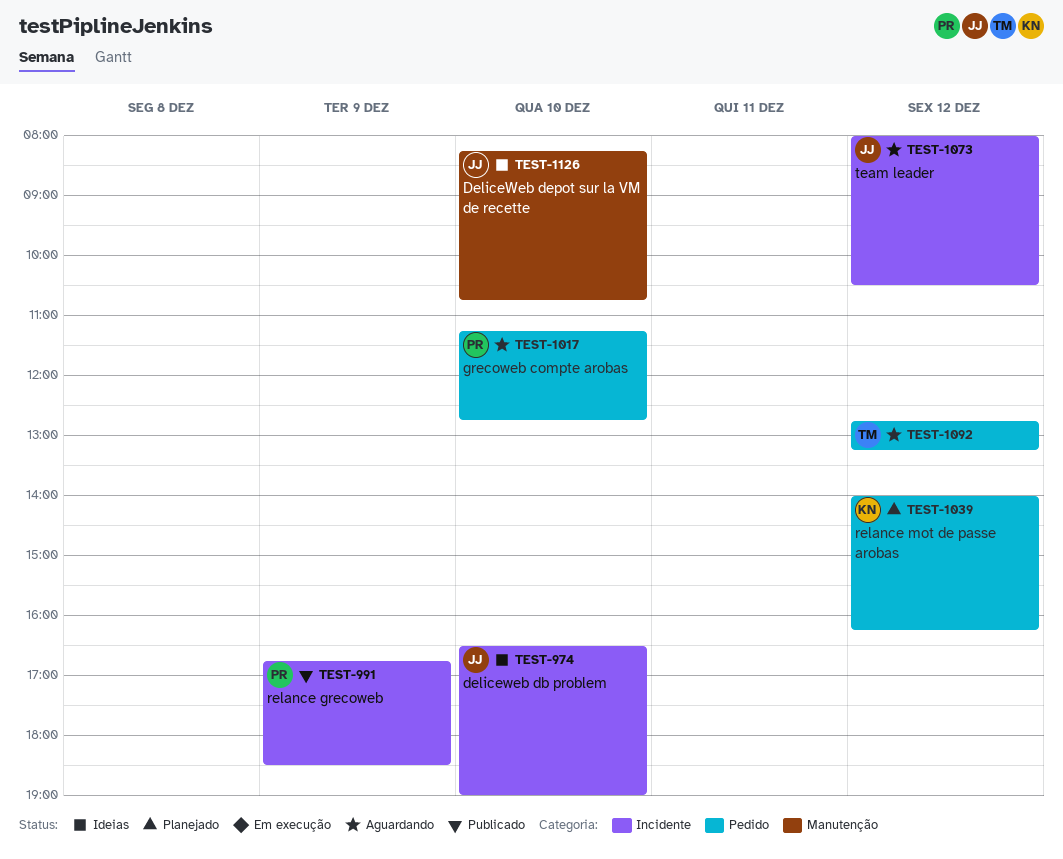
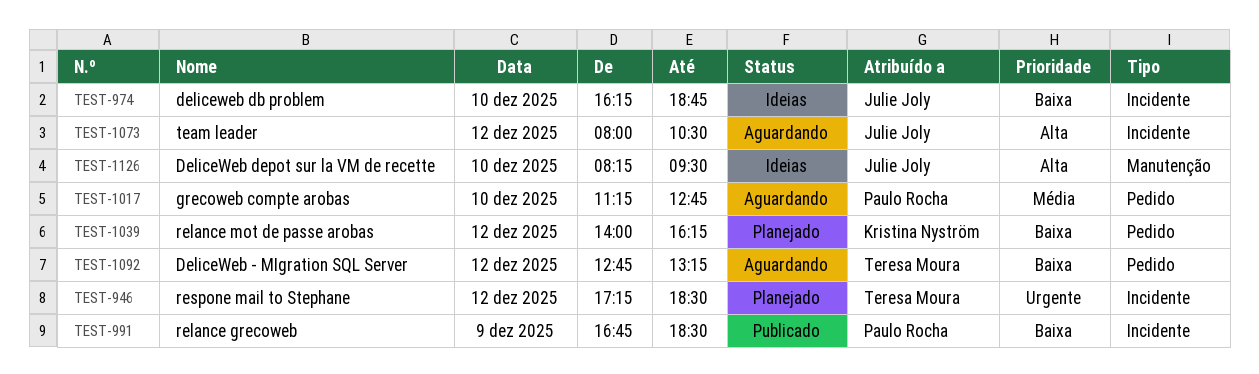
TEST-946: none -> present
TEST-974, begins: 16:30 -> 16:15
TEST-974, ends: 19:00 -> 18:45
TEST-1126, ends: 10:45 -> 09:30

